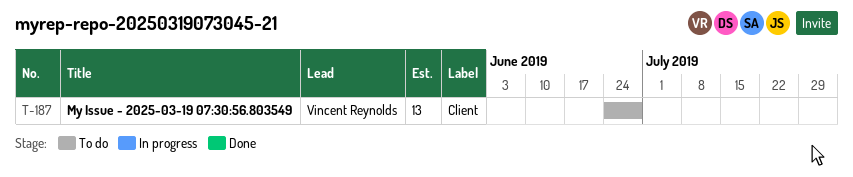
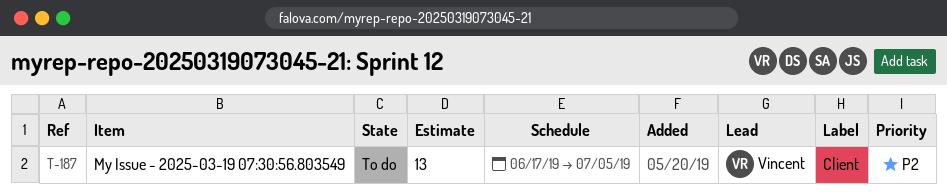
T-187, start: Jun 24 -> Jun 17
T-187, due: Jun 28 -> Jul 5

